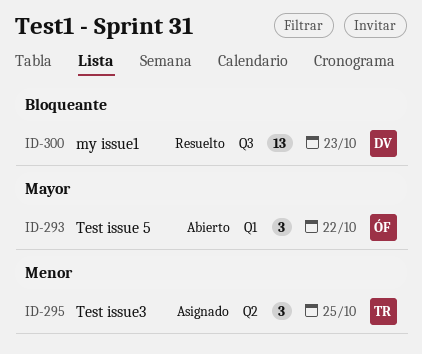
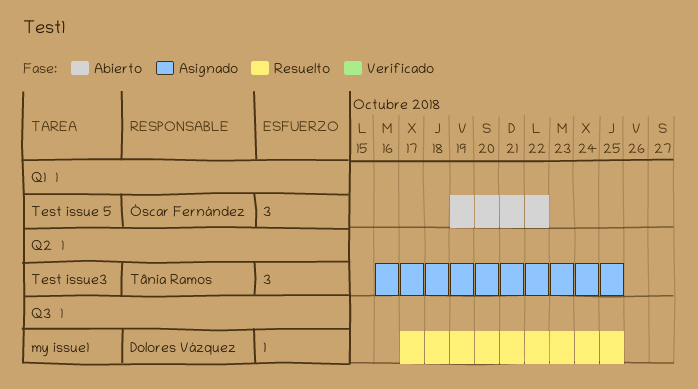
my issue1, estimate: 13 -> 1
my issue1, due: Oct 23 -> Oct 25

